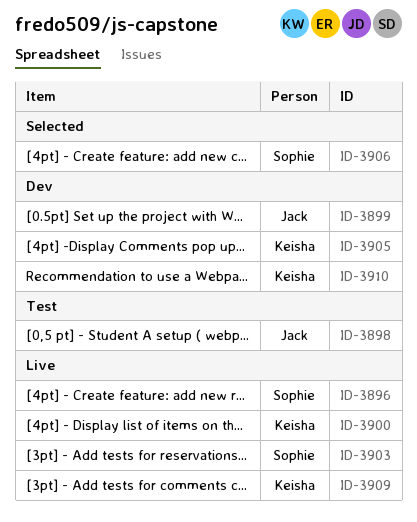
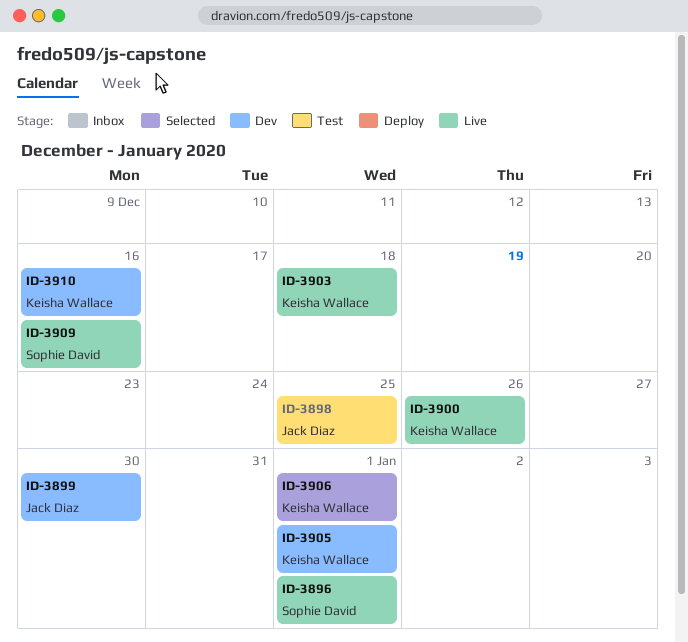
ID-3903, owner: Sophie David -> Keisha Wallace
ID-3906, owner: Sophie David -> Keisha Wallace
ID-3909, owner: Keisha Wallace -> Sophie David

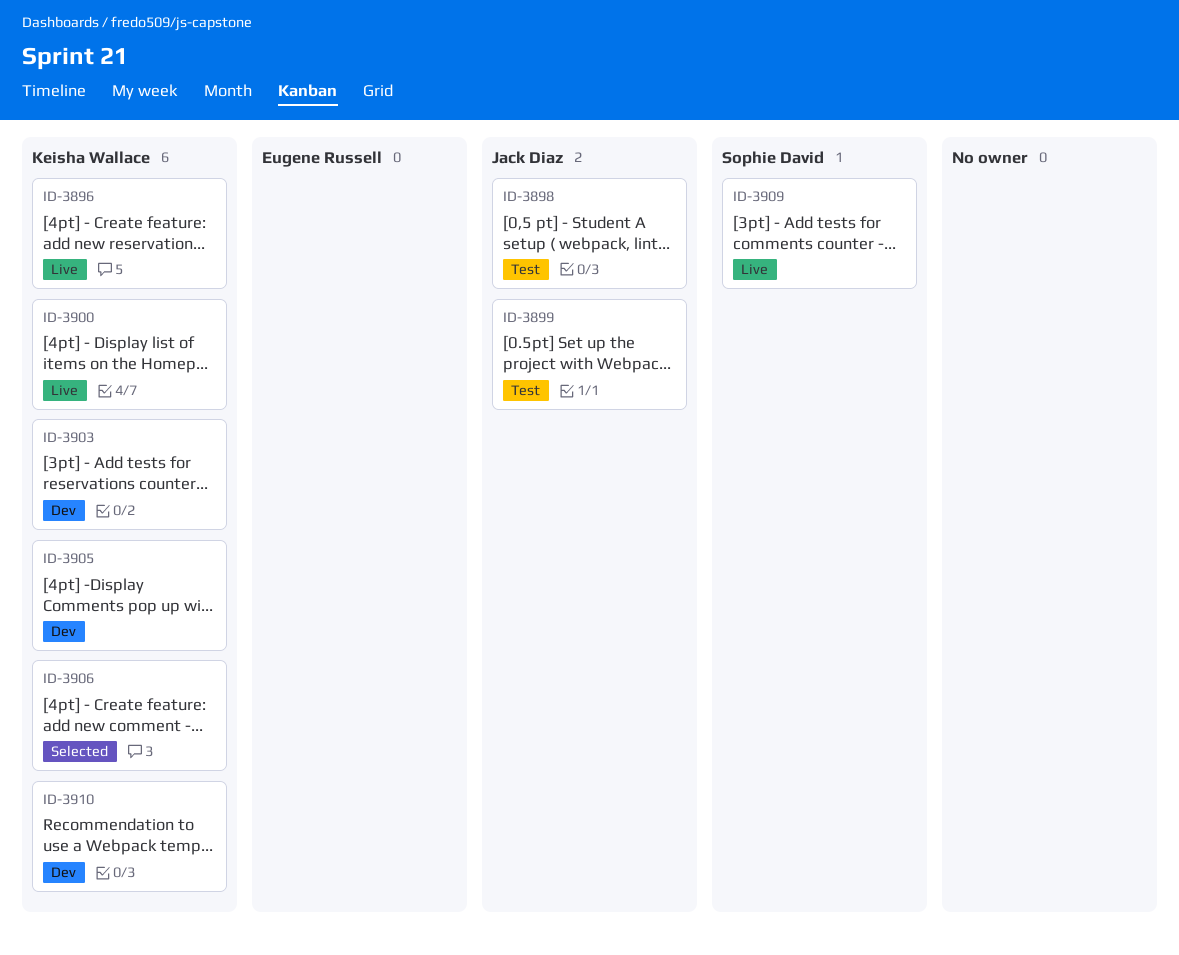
ID-3896, owner: Sophie David -> Keisha Wallace
ID-3899, status: Dev -> Test
ID-3903, status: Live -> Dev

